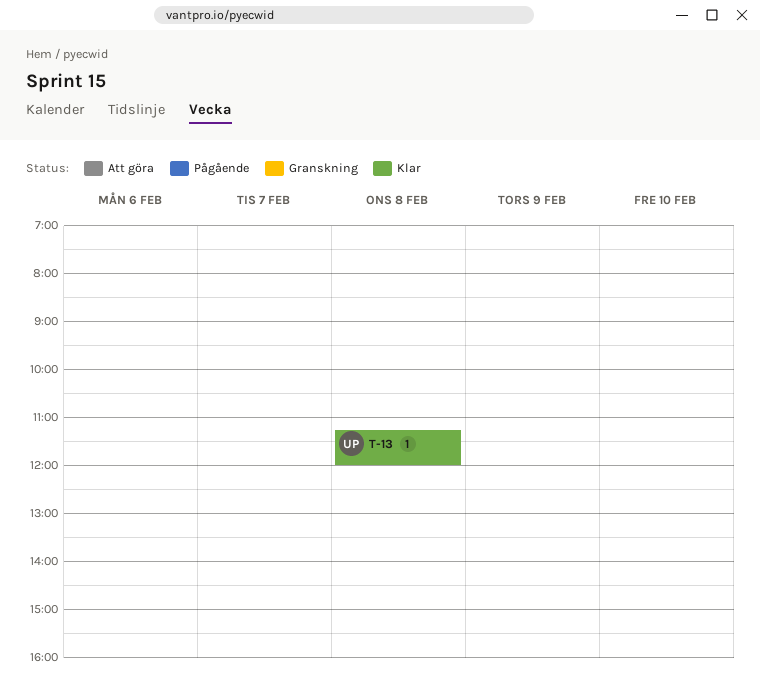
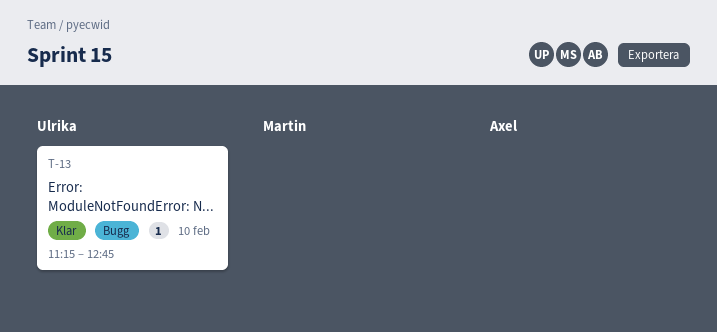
T-13, day: Feb 8 -> Feb 10
T-13, ends: 12:00 -> 12:45

